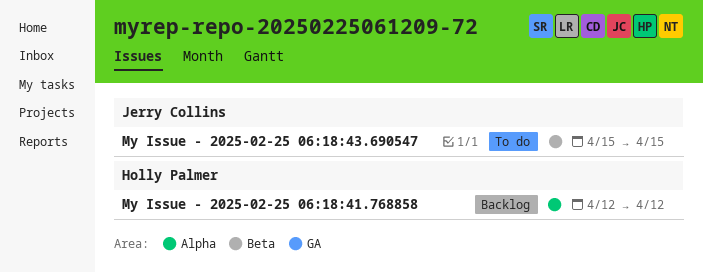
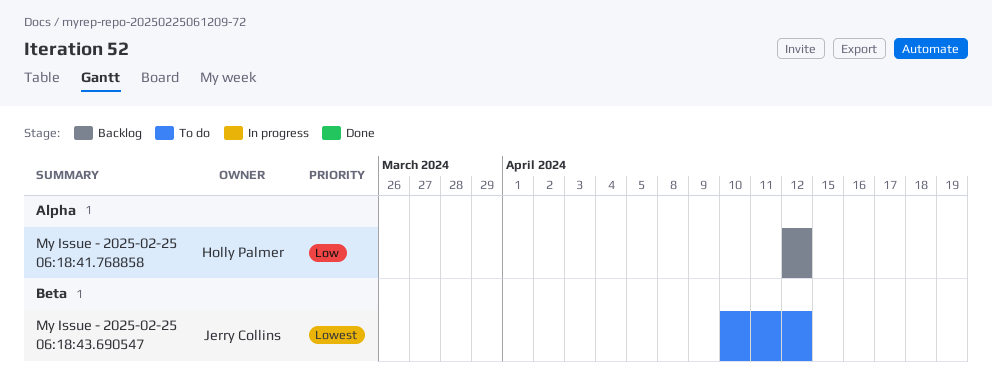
My Issue - 2025-02-25 06:18:43.690547, start: Apr 15 -> Apr 10
My Issue - 2025-02-25 06:18:43.690547, due: Apr 15 -> Apr 12

